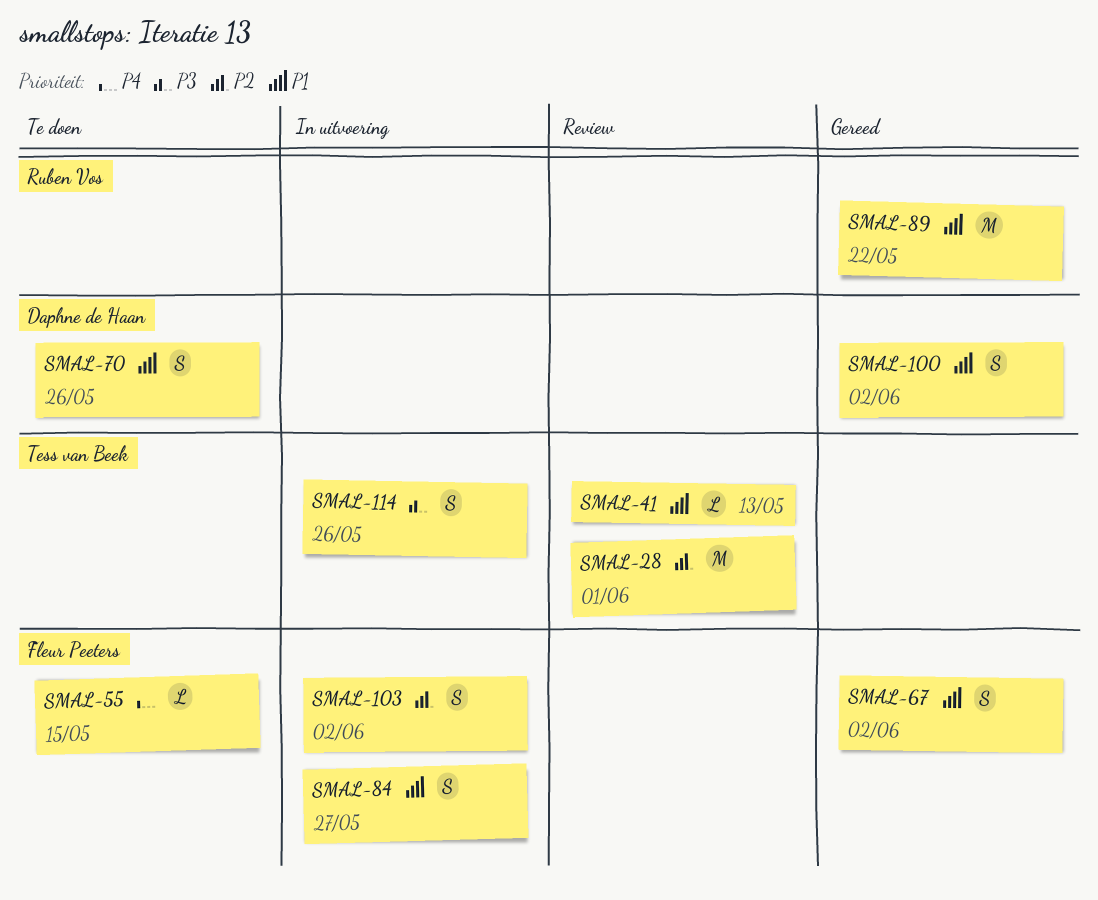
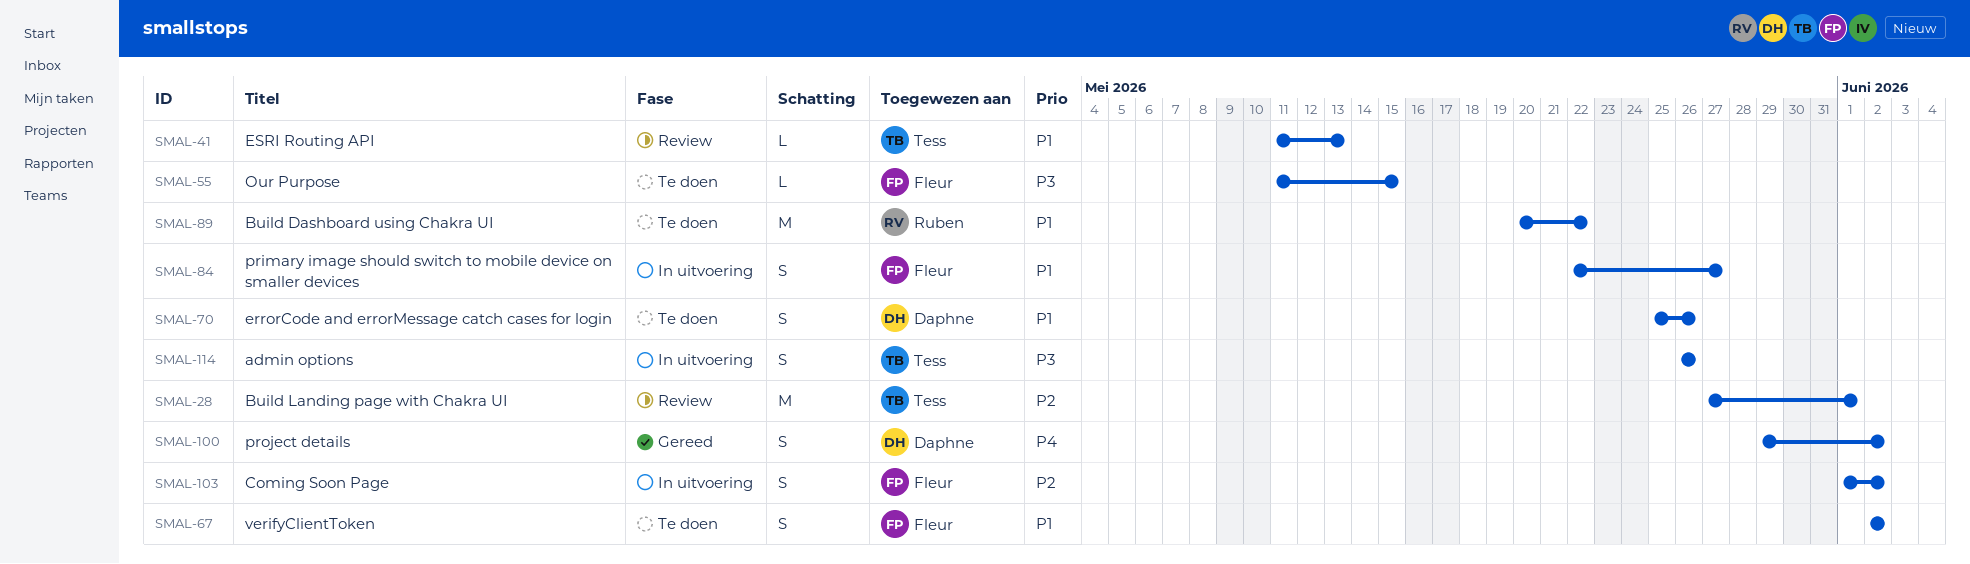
SMAL-55, priority: P4 -> P3
SMAL-67, status: Gereed -> Te doen
SMAL-89, status: Gereed -> Te doen
SMAL-100, priority: P1 -> P4

